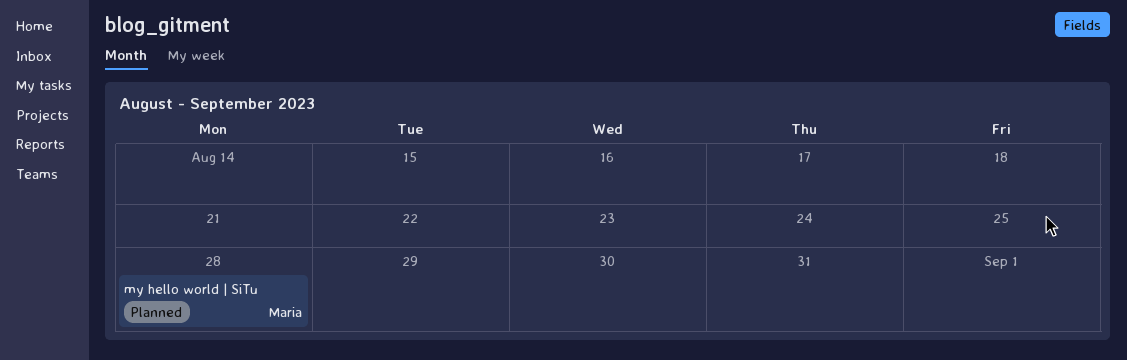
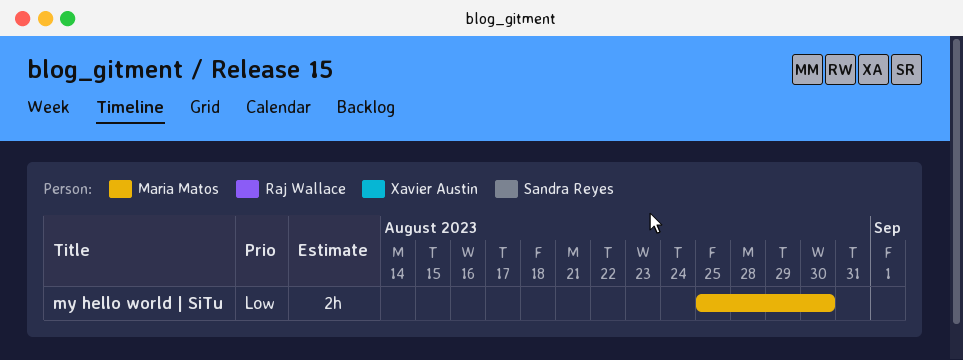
my hello world | SiTu, due: Aug 28 -> Aug 30

